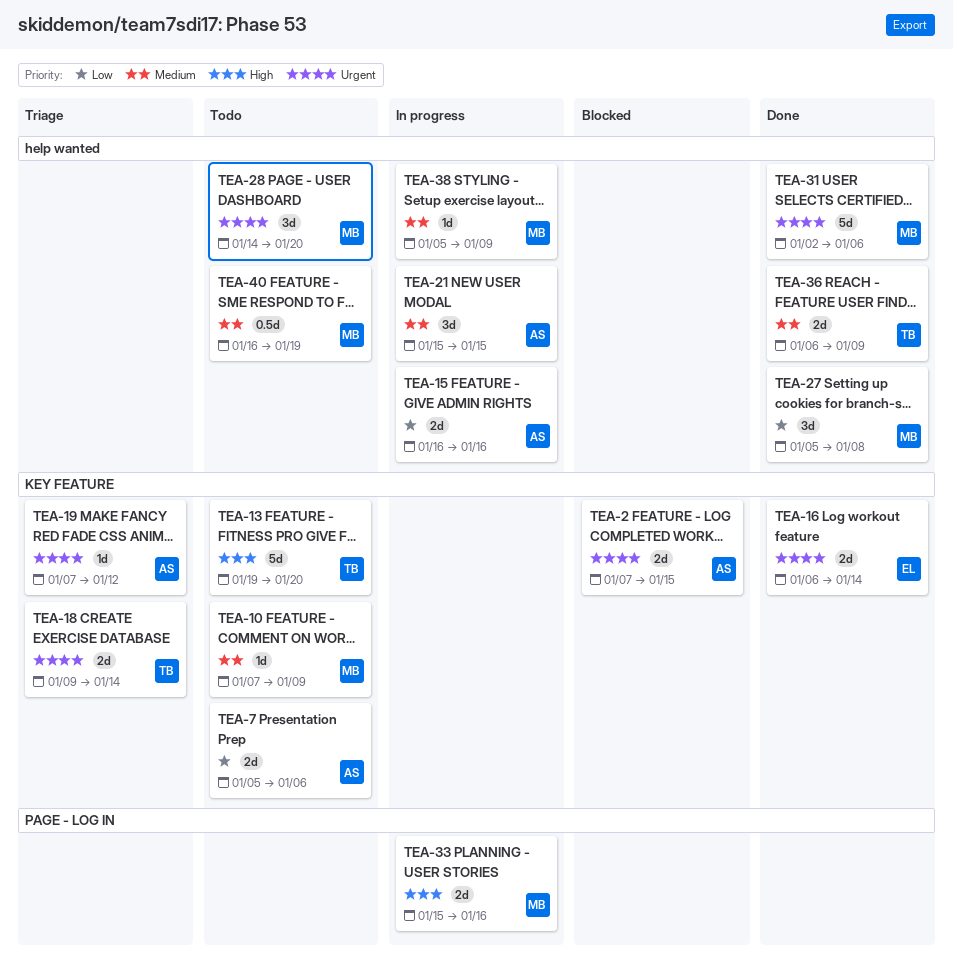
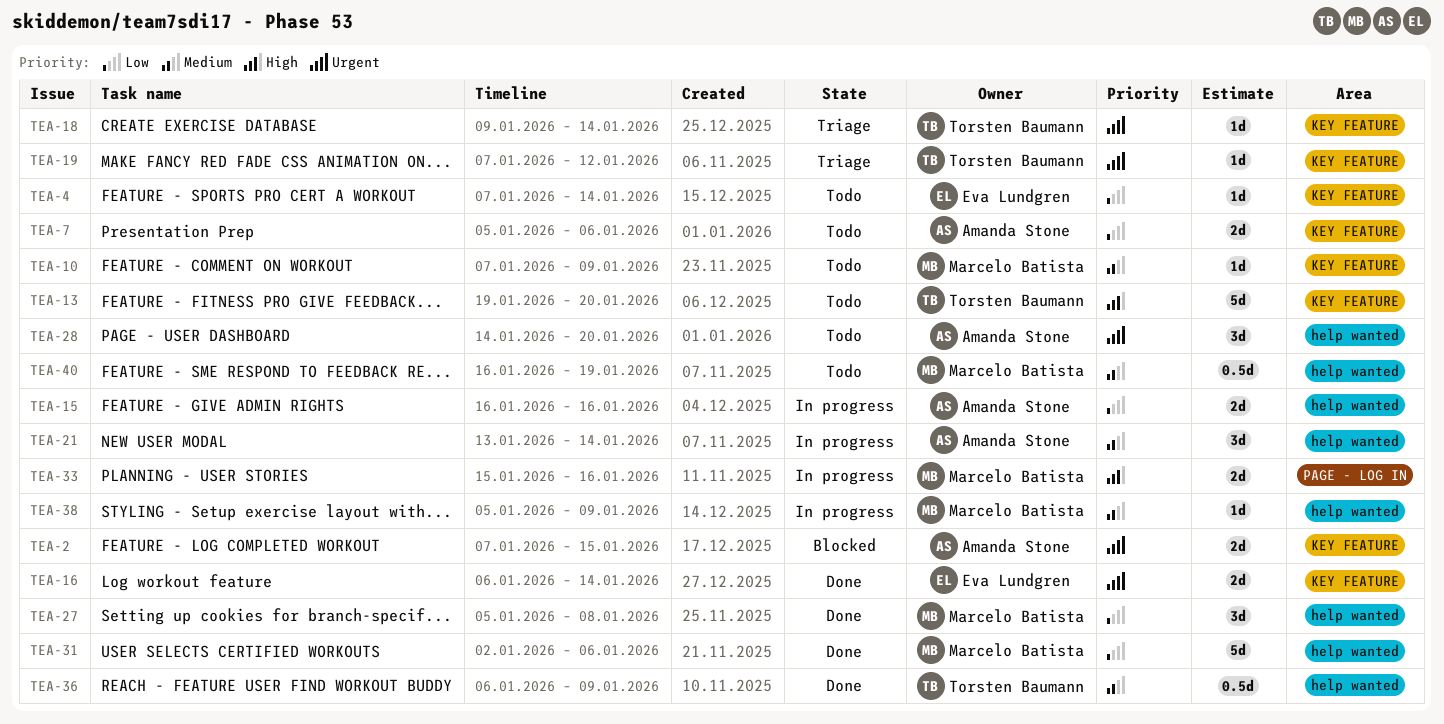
TEA-4: none -> present
TEA-18, estimate: 2d -> 1d
TEA-19, owner: Amanda Stone -> Torsten Baumann
TEA-21, start: Jan 15 -> Jan 13
TEA-21, due: Jan 15 -> Jan 14
TEA-28, owner: Marcelo Batista -> Amanda Stone
TEA-31, priority: Urgent -> Low
TEA-36, estimate: 2d -> 0.5d

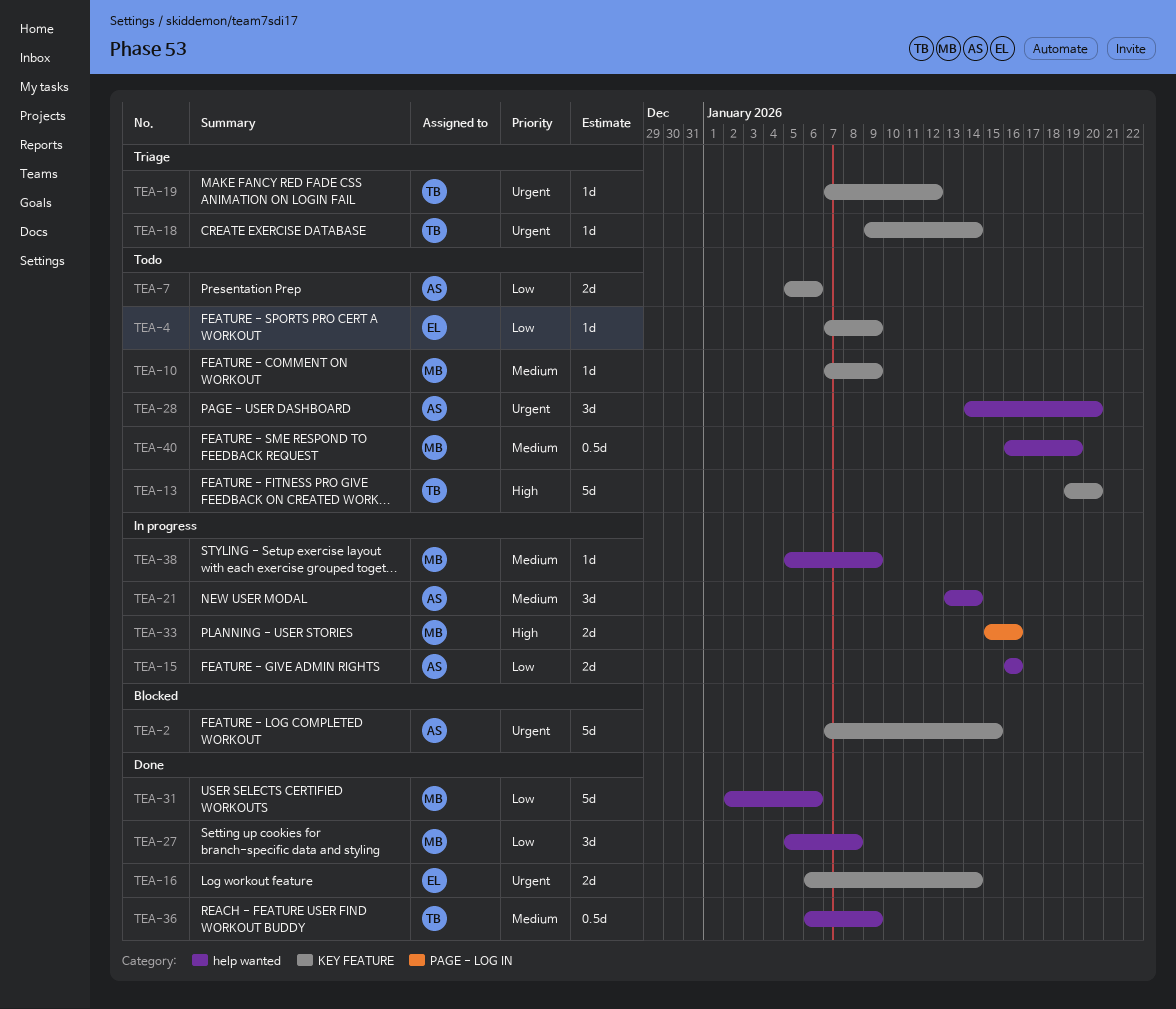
TEA-2, estimate: 2d -> 5d
TEA-4, due: Jan 14 -> Jan 9

